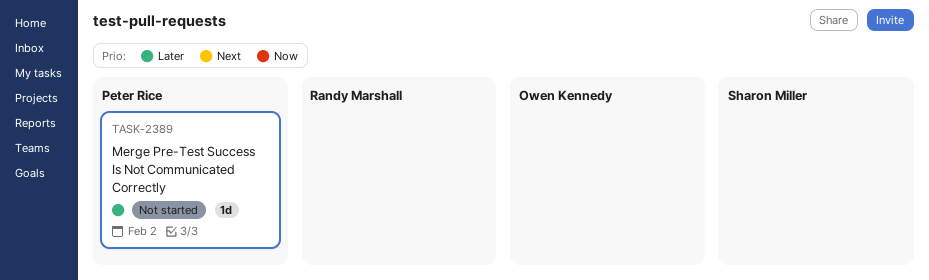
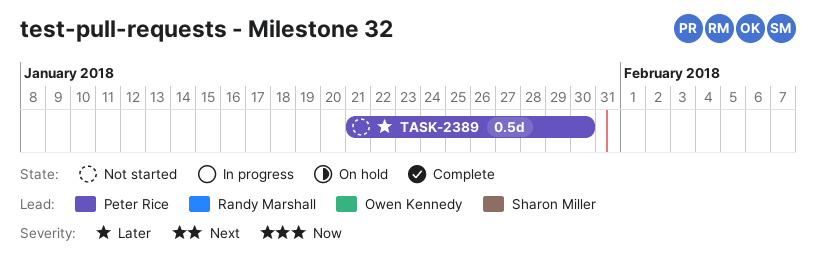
TASK-2389, estimate: 1d -> 0.5d
TASK-2389, due: Feb 2 -> Jan 30

